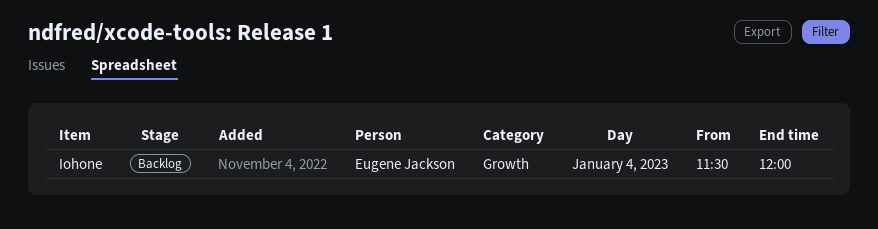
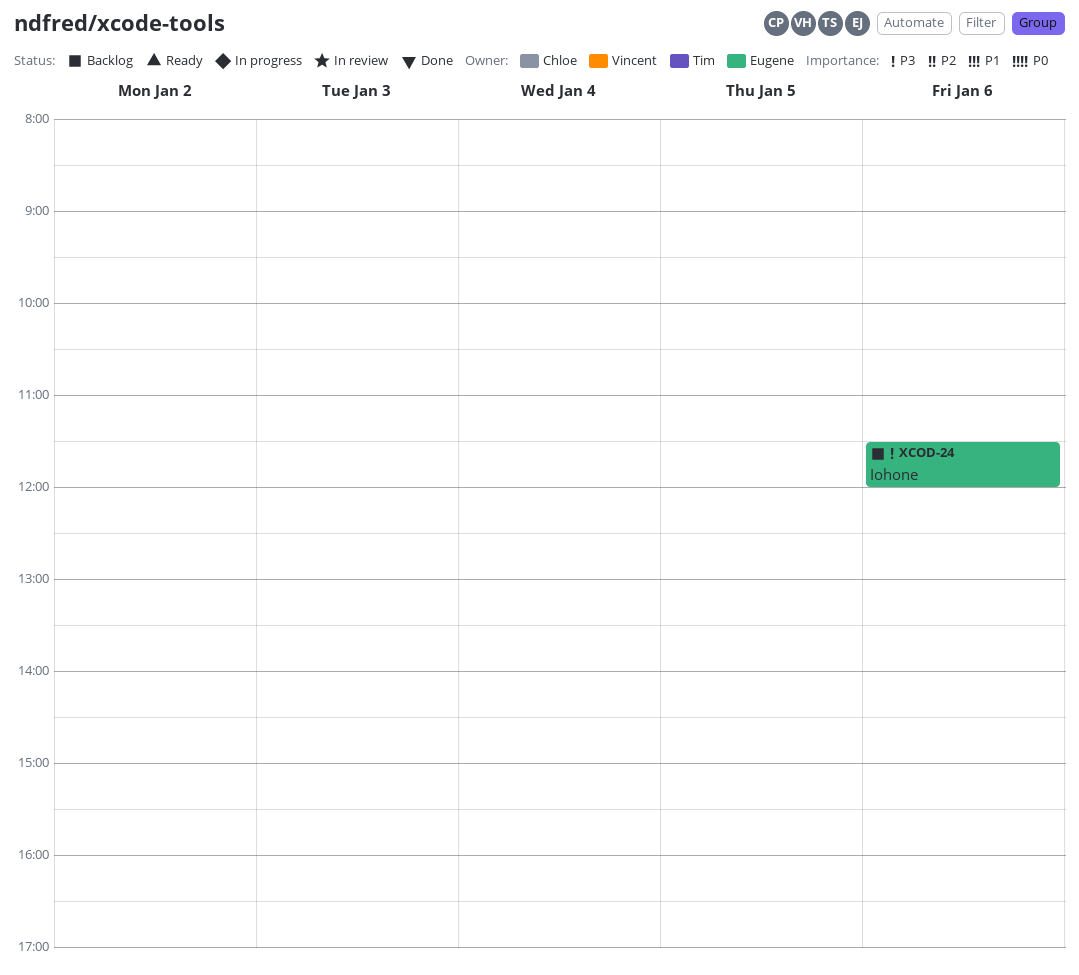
Iohone, day: Jan 4 -> Jan 6

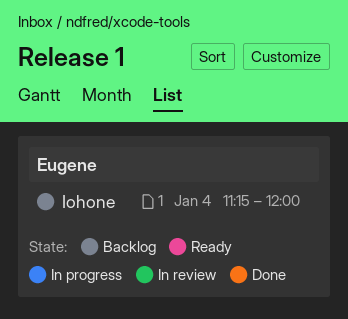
Iohone, day: Jan 6 -> Jan 4
Iohone, begins: 11:30 -> 11:15

